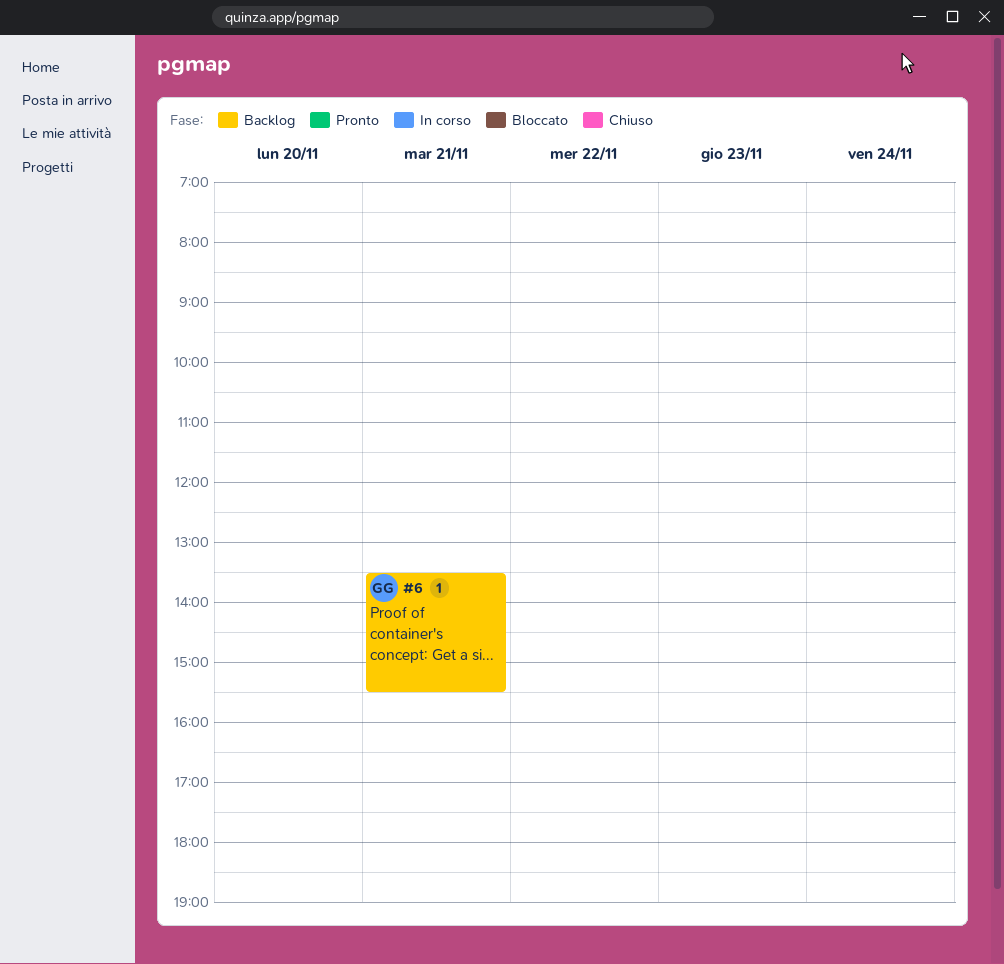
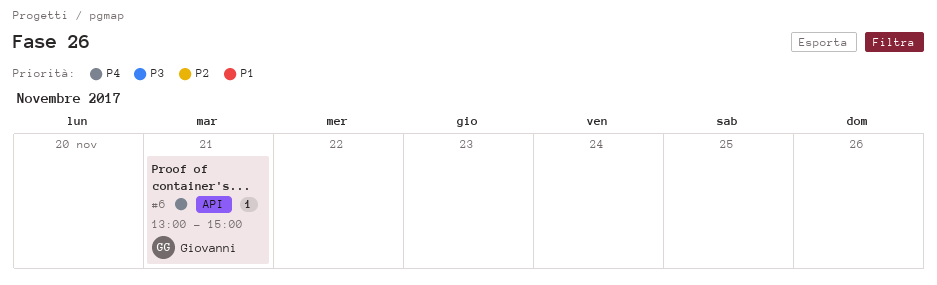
#6, begins: 13:30 -> 13:00
#6, ends: 15:30 -> 15:00

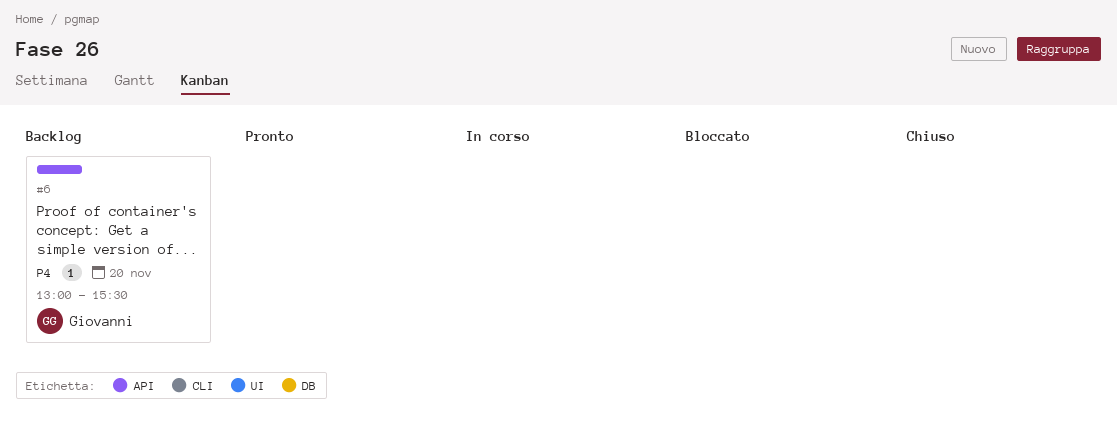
#6, day: Nov 21 -> Nov 20
#6, ends: 15:00 -> 15:30

